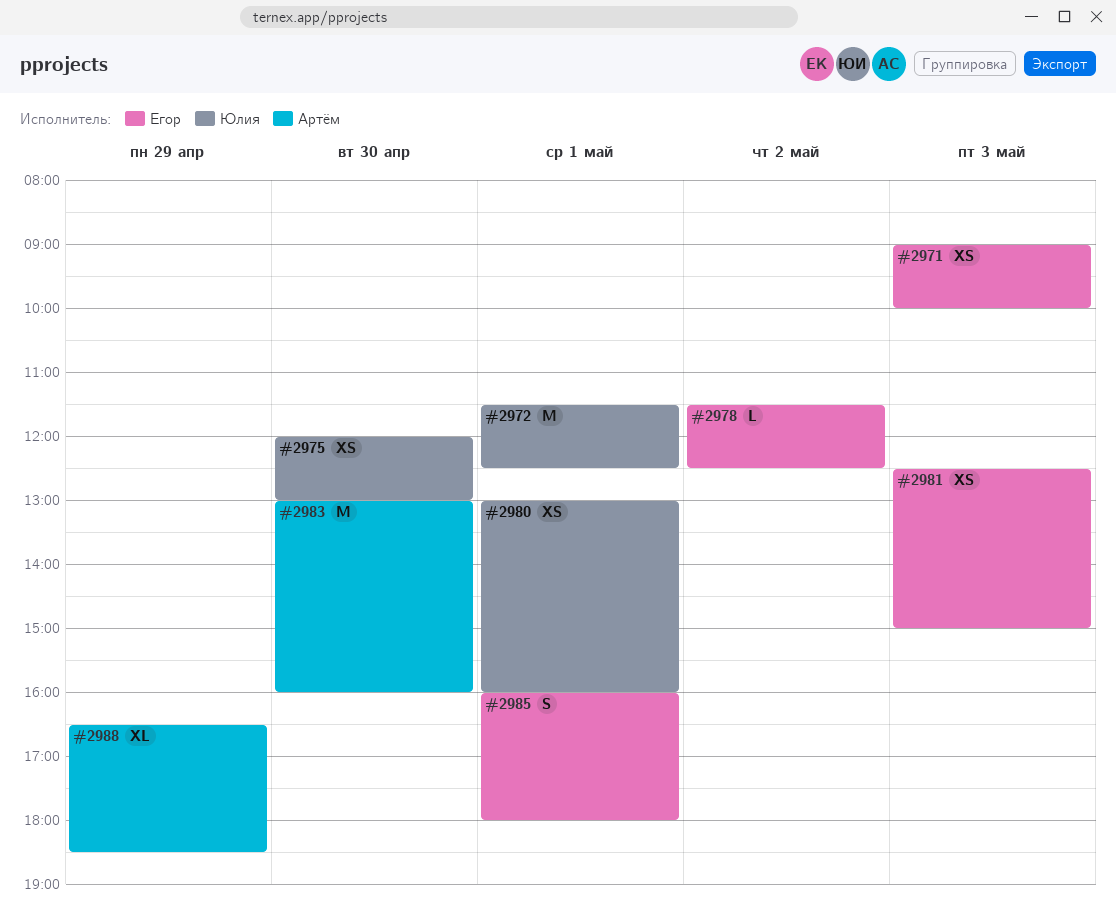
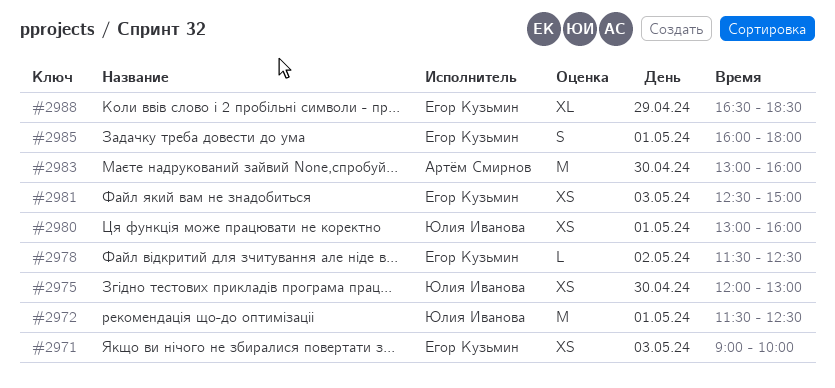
#2988, owner: Артём Смирнов -> Егор Кузьмин

